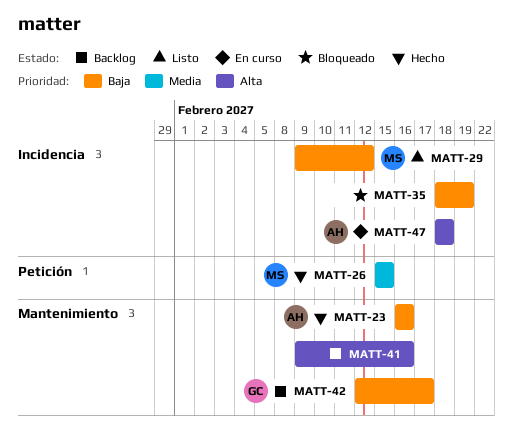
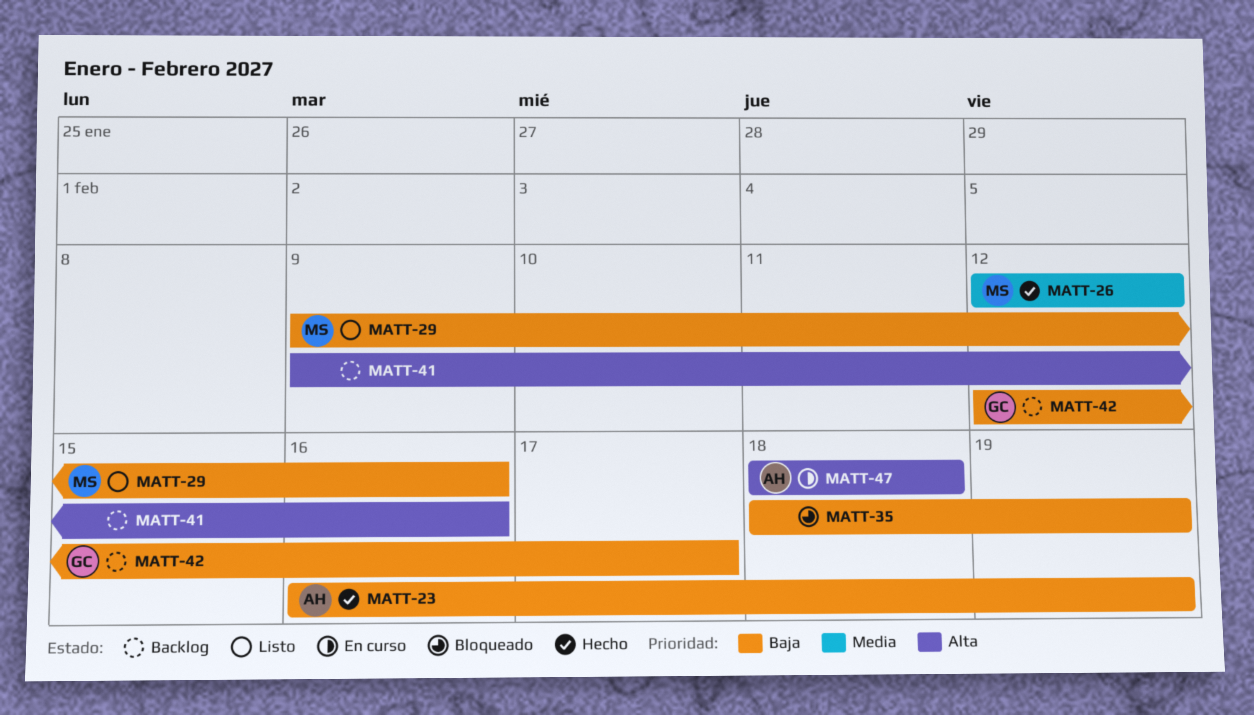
MATT-23, due: Feb 16 -> Feb 19
MATT-26, start: Feb 15 -> Feb 12
MATT-26, due: Feb 15 -> Feb 12
MATT-29, due: Feb 12 -> Feb 16

